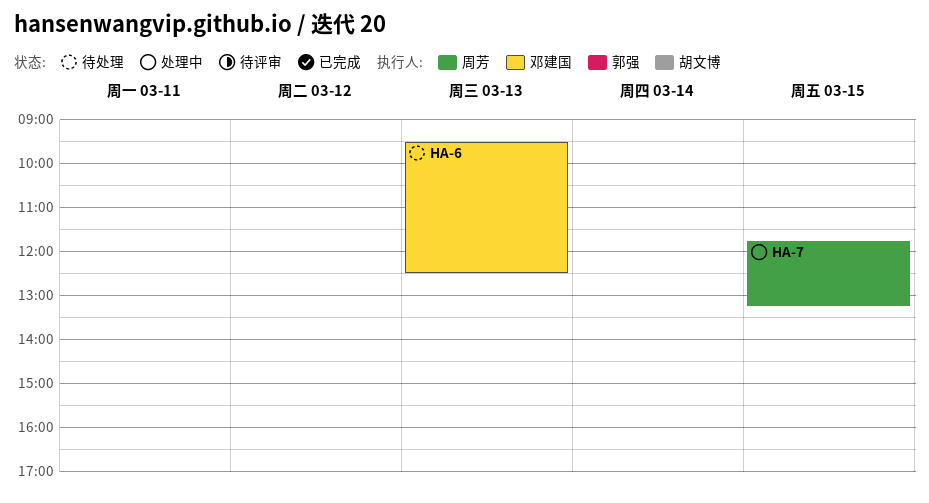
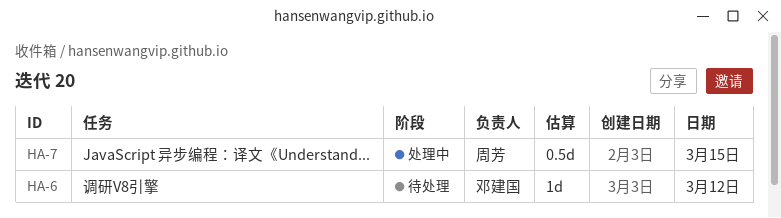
HA-6, day: Mar 13 -> Mar 12

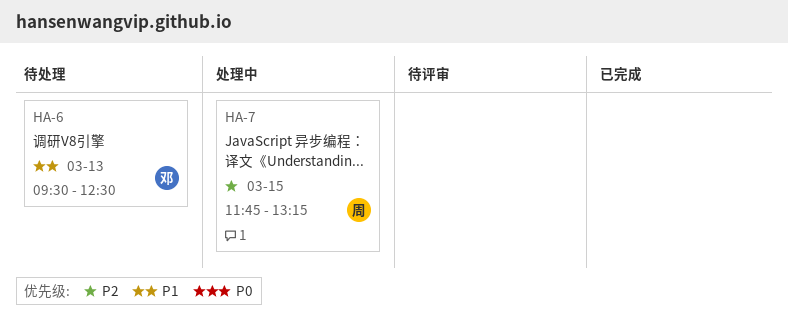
HA-6, day: Mar 12 -> Mar 13

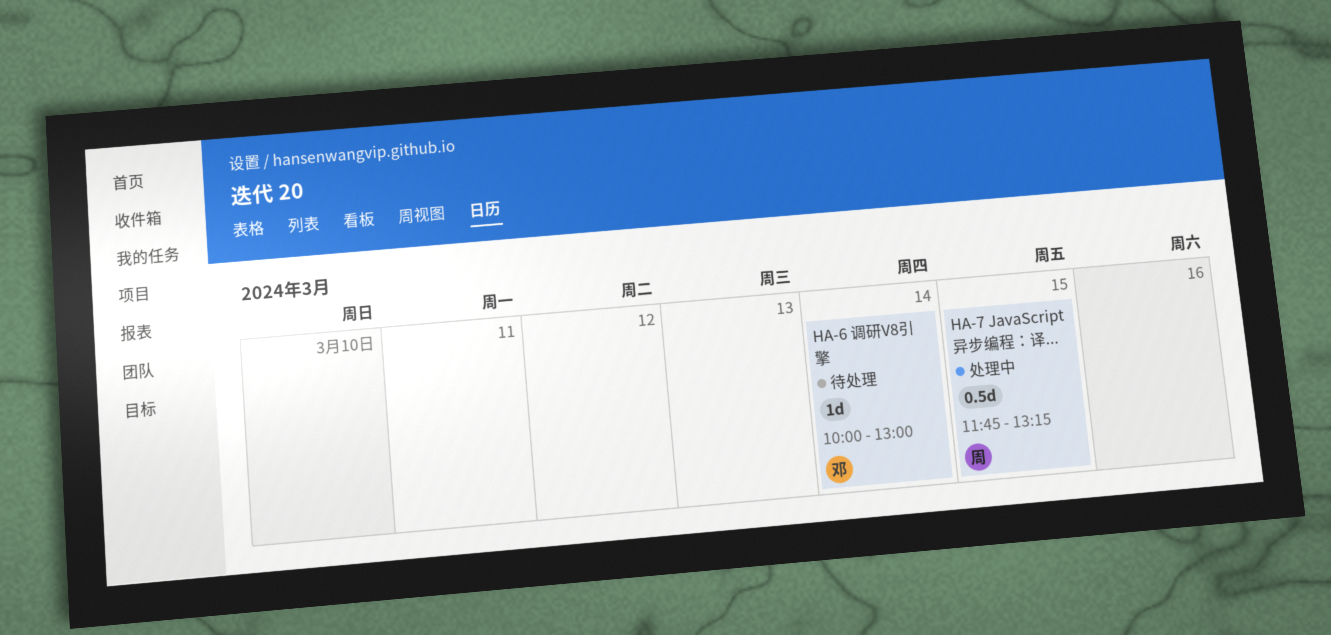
HA-6, day: Mar 13 -> Mar 14
HA-6, begins: 09:30 -> 10:00
HA-6, ends: 12:30 -> 13:00

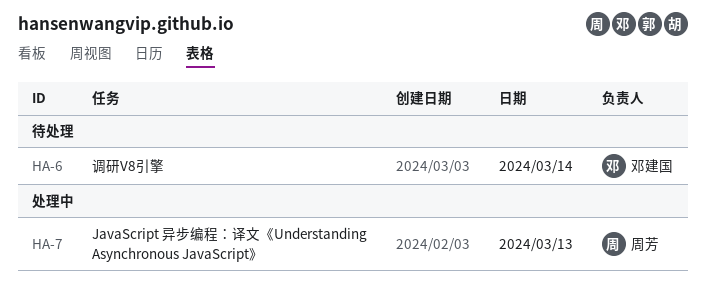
HA-7, day: Mar 15 -> Mar 13

